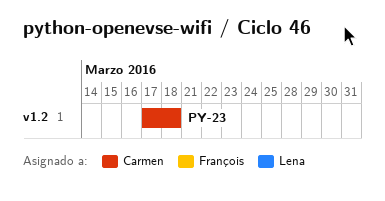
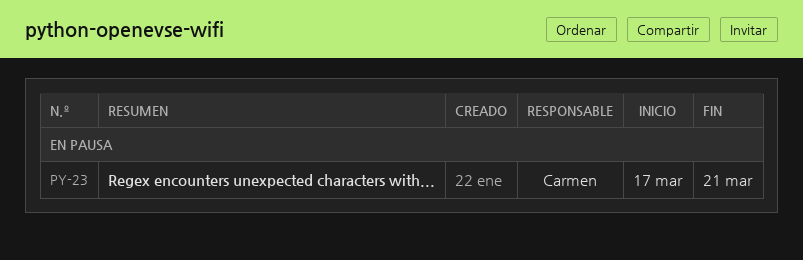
PY-23, due: Mar 18 -> Mar 21

